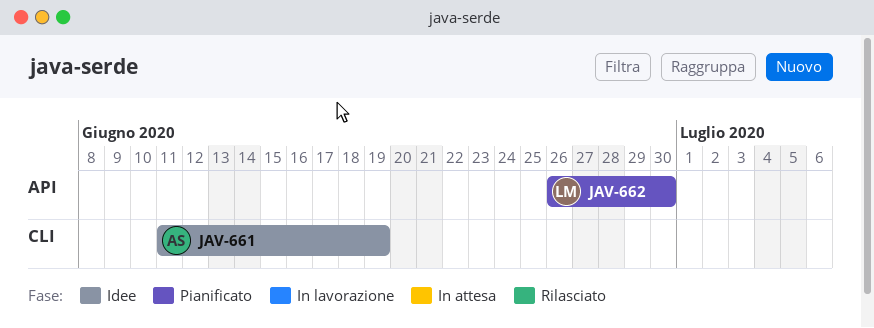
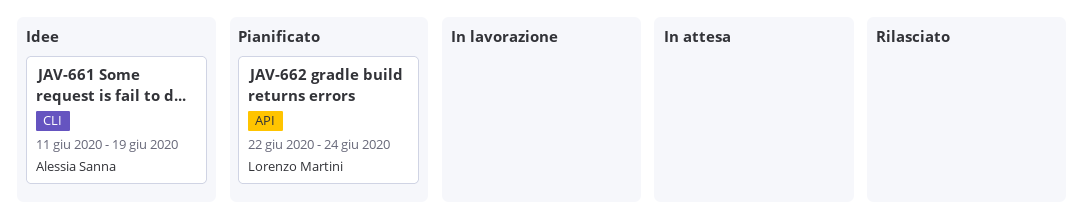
JAV-662, start: Jun 26 -> Jun 22
JAV-662, due: Jun 30 -> Jun 24

